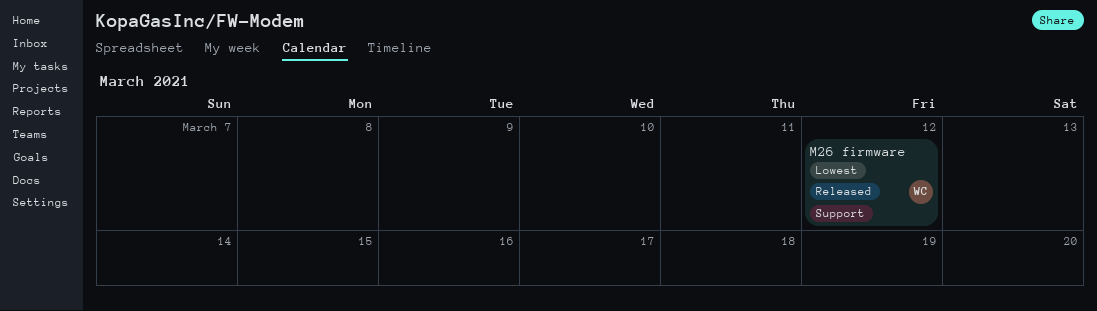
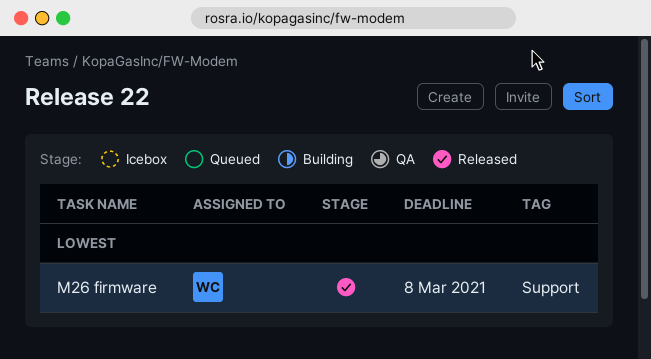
M26 firmware, due: Mar 12 -> Mar 8

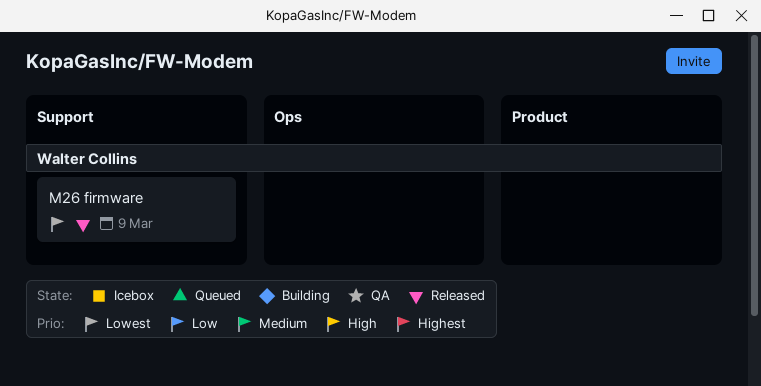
M26 firmware, due: Mar 8 -> Mar 9

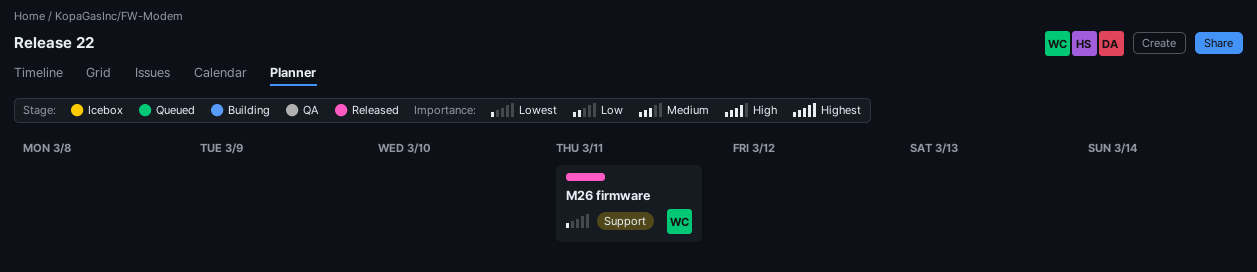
M26 firmware, due: Mar 9 -> Mar 11

